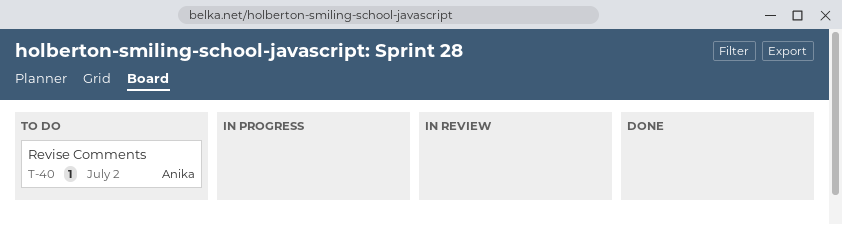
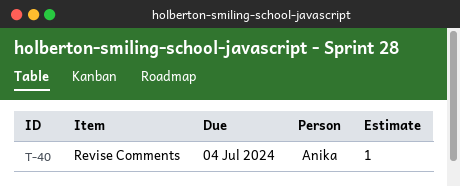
T-40, due: Jul 2 -> Jul 4

